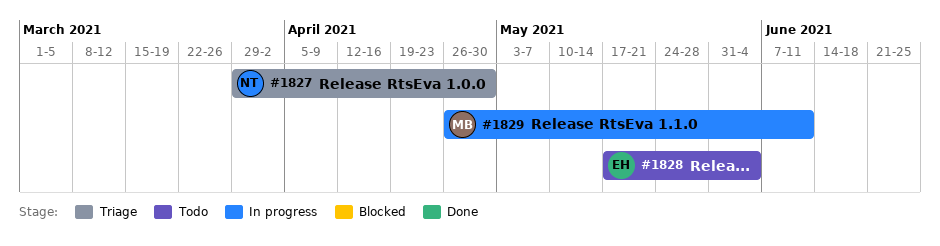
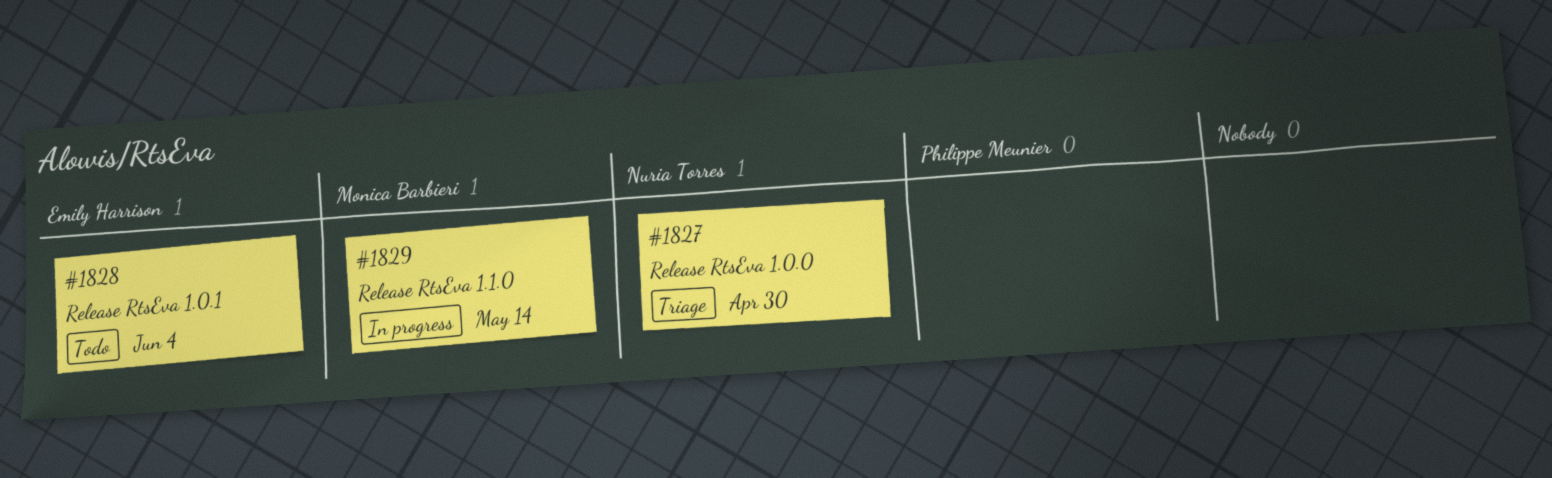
#1829, due: Jun 11 -> May 14

